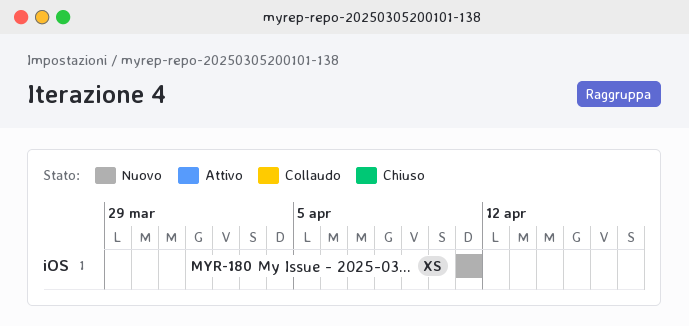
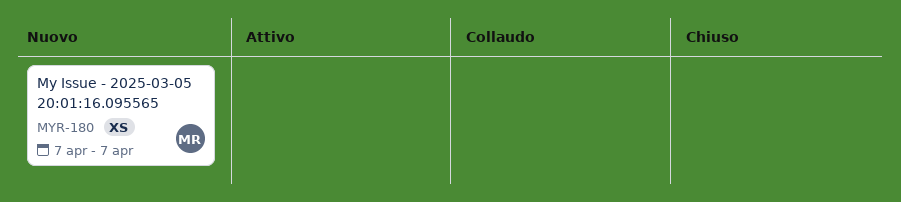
MYR-180, start: Apr 11 -> Apr 7
MYR-180, due: Apr 11 -> Apr 7

